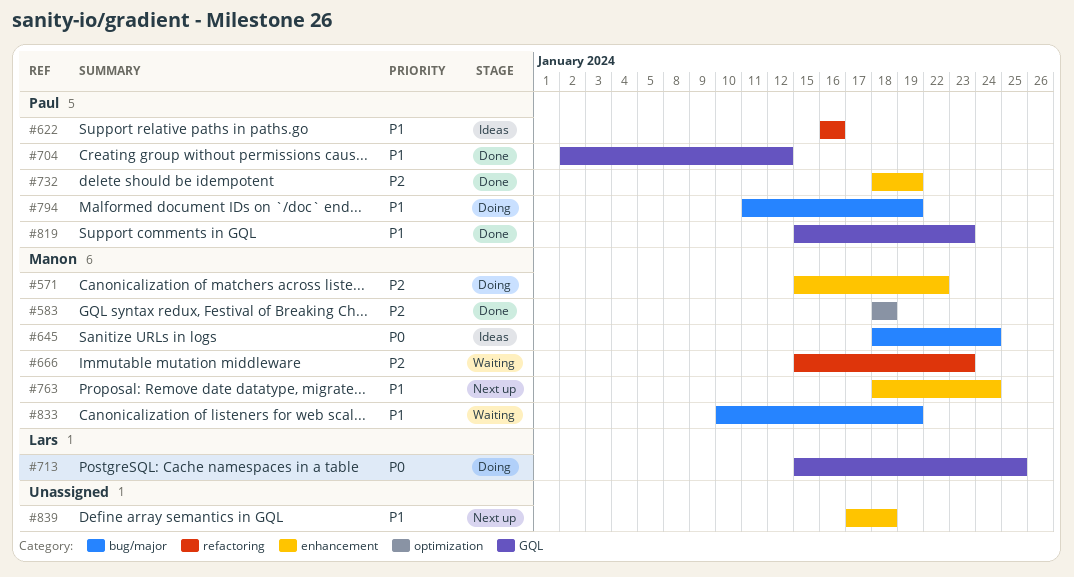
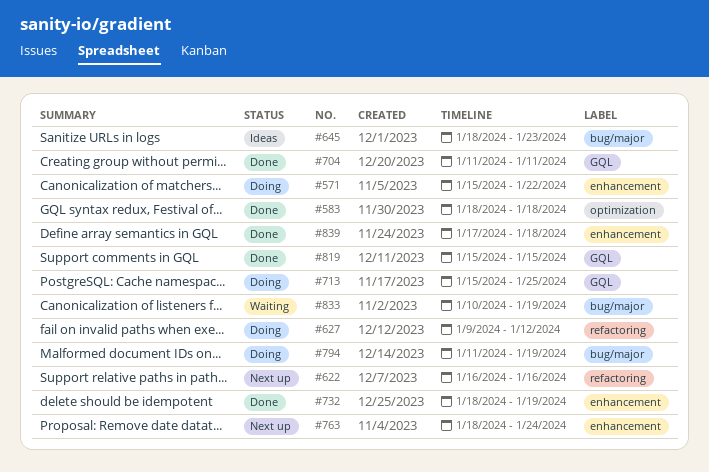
#622, status: Ideas -> Next up
#627: none -> present
#645, due: Jan 24 -> Jan 23
#666: present -> none
#704, start: Jan 2 -> Jan 11
#704, due: Jan 12 -> Jan 11
#819, due: Jan 23 -> Jan 15
#839, status: Next up -> Done

